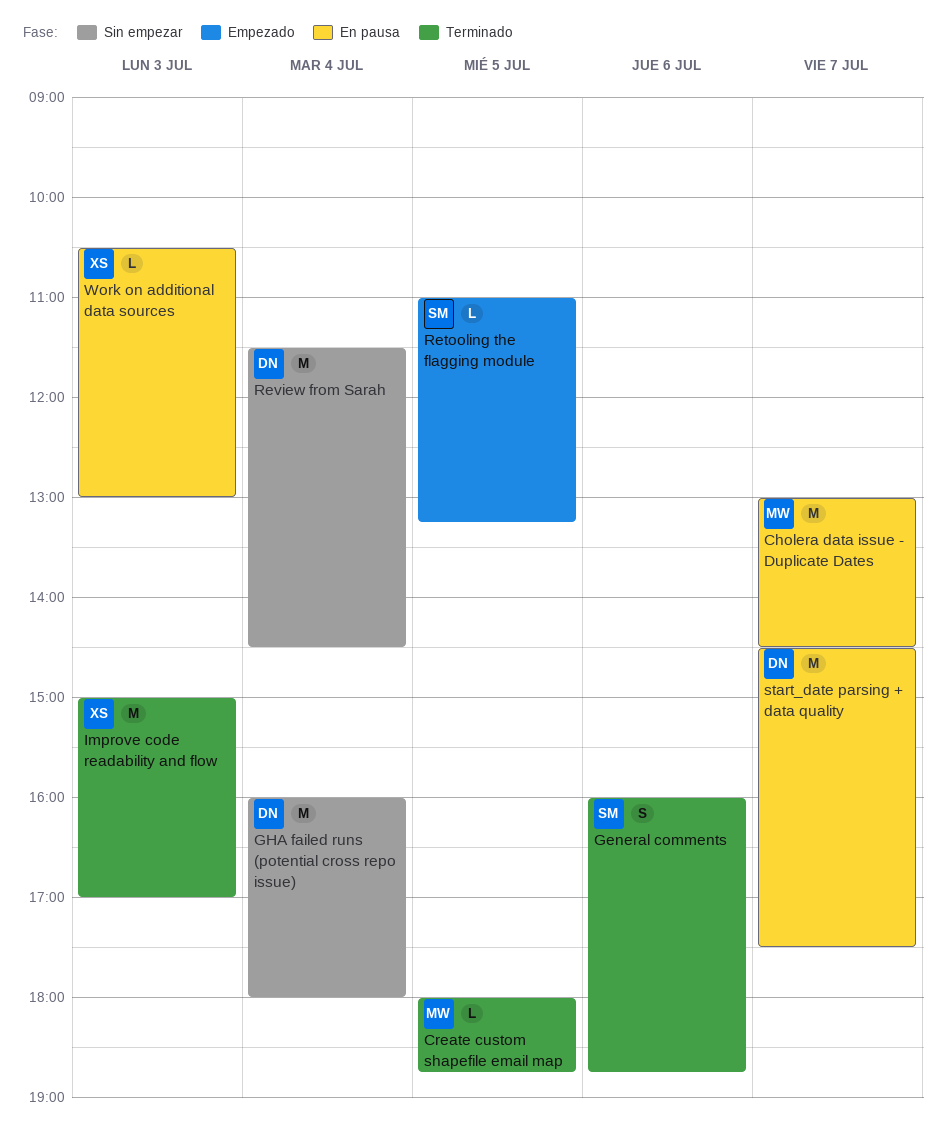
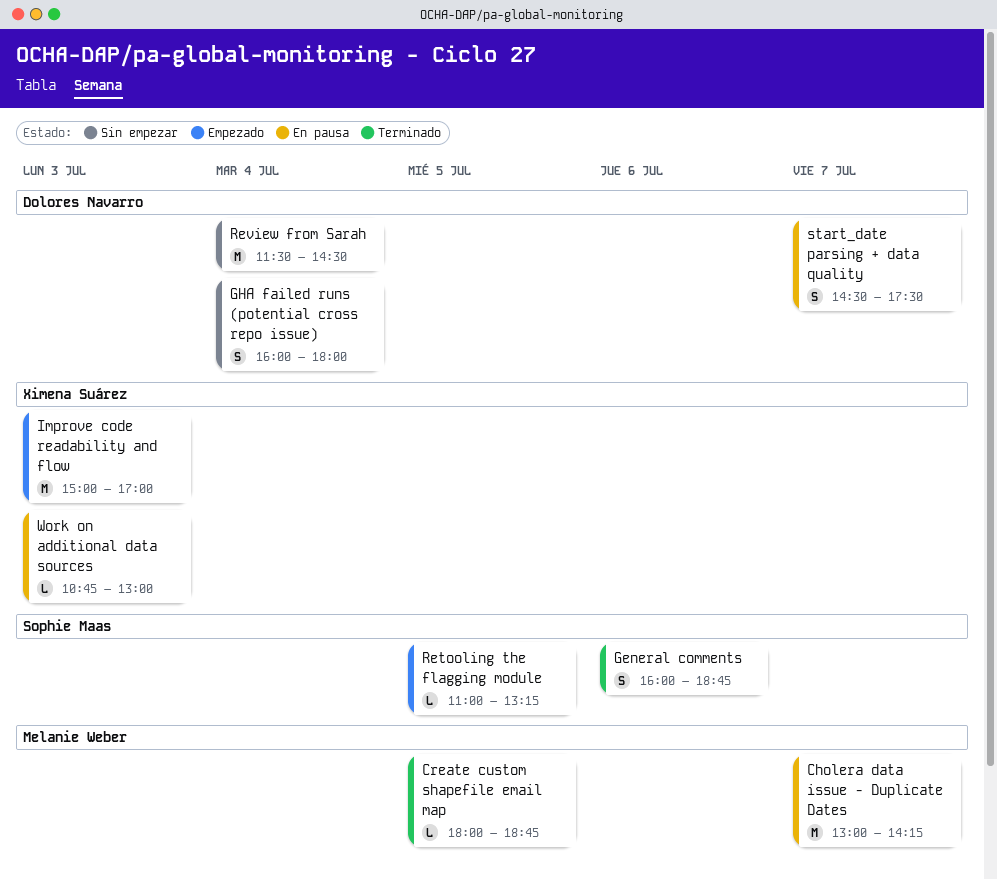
Cholera data issue - Duplicate Dates, ends: 14:30 -> 14:15
GHA failed runs (potential cross repo issue), estimate: M -> S
Improve code readability and flow, status: Terminado -> Empezado
start_date parsing + data quality, estimate: M -> S
Work on additional data sources, begins: 10:30 -> 10:45

